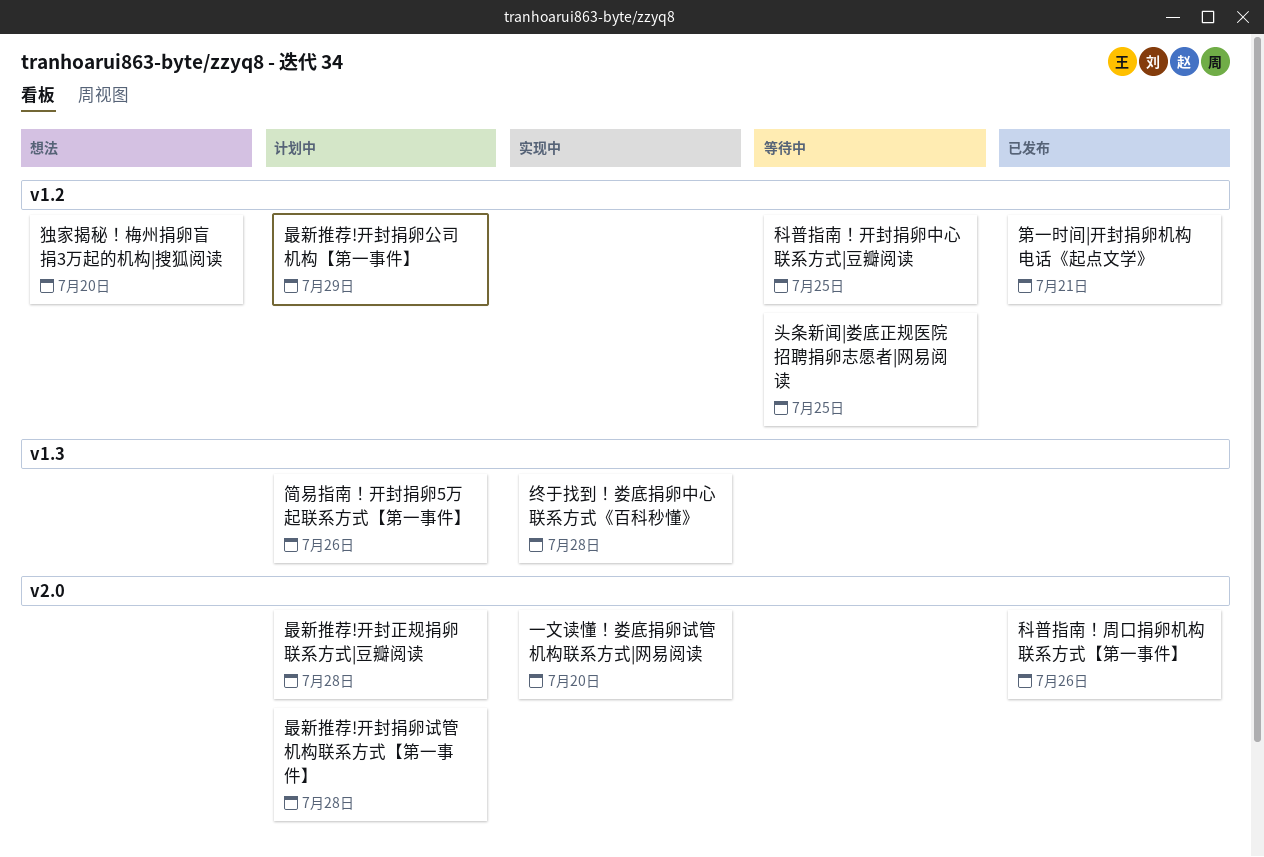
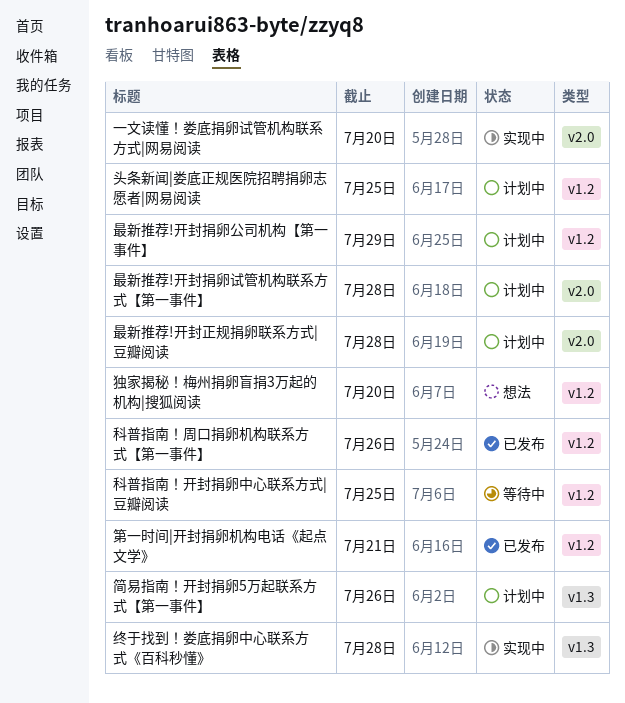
头条新闻|娄底正规医院招聘捐卵志愿者|网易阅读, status: 等待中 -> 计划中
科普指南！周口捐卵机构联系方式【第一事件】, label: v2.0 -> v1.2

